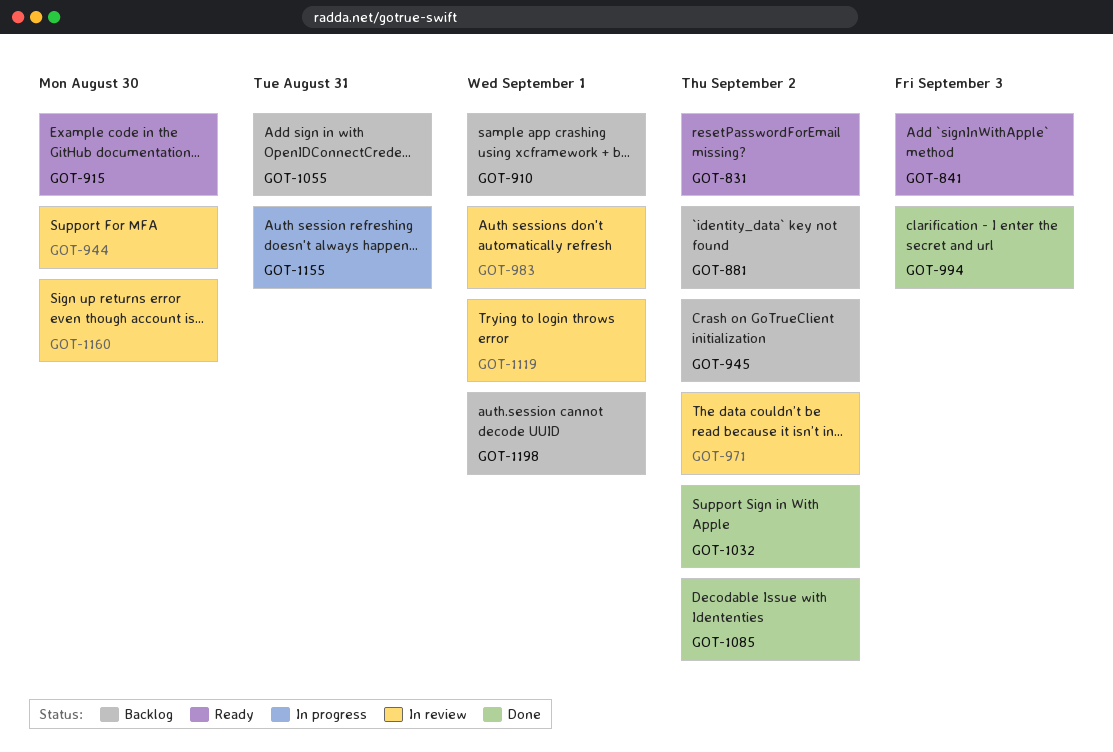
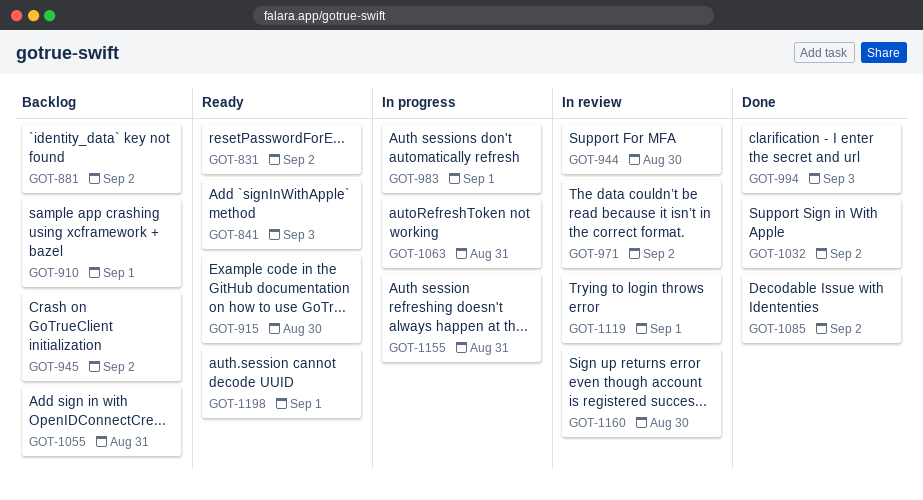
GOT-983, status: In review -> In progress
GOT-1063: none -> present
GOT-1198, status: Backlog -> Ready

